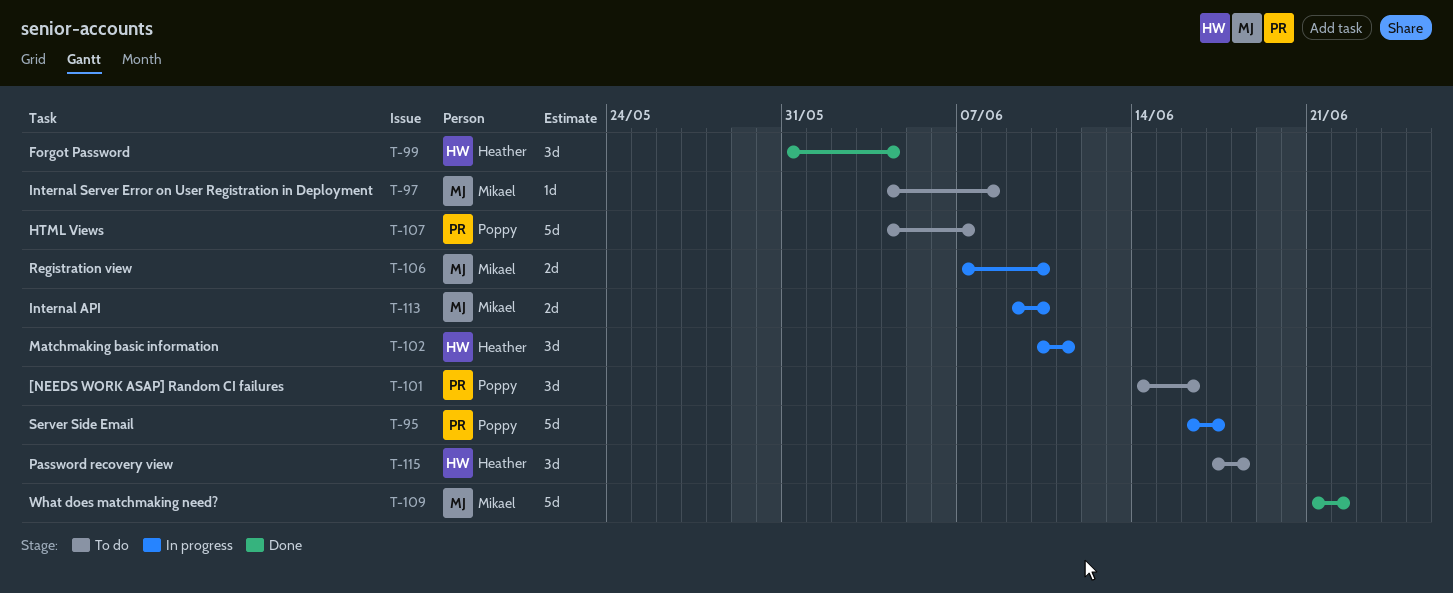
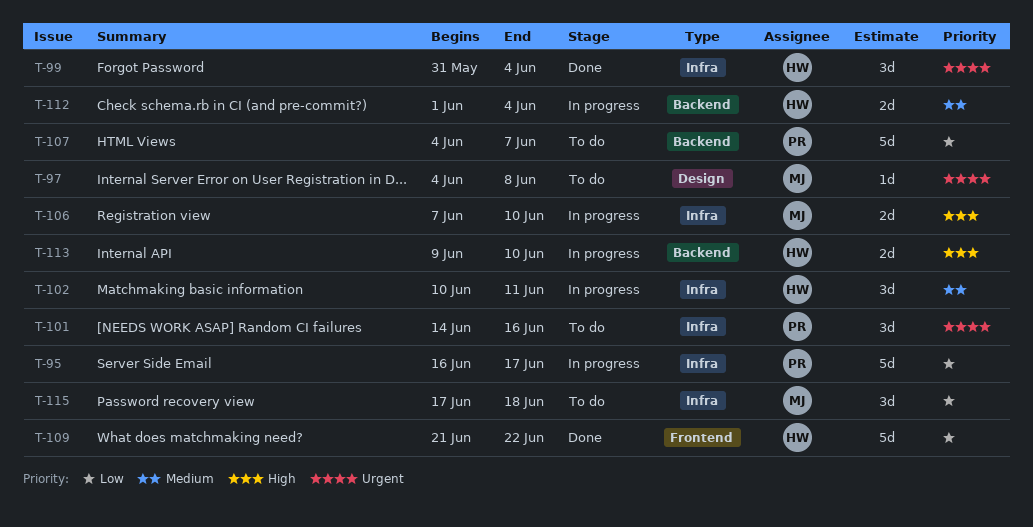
T-109, owner: Mikael -> Heather
T-112: none -> present
T-113, owner: Mikael -> Heather
T-115, owner: Heather -> Mikael

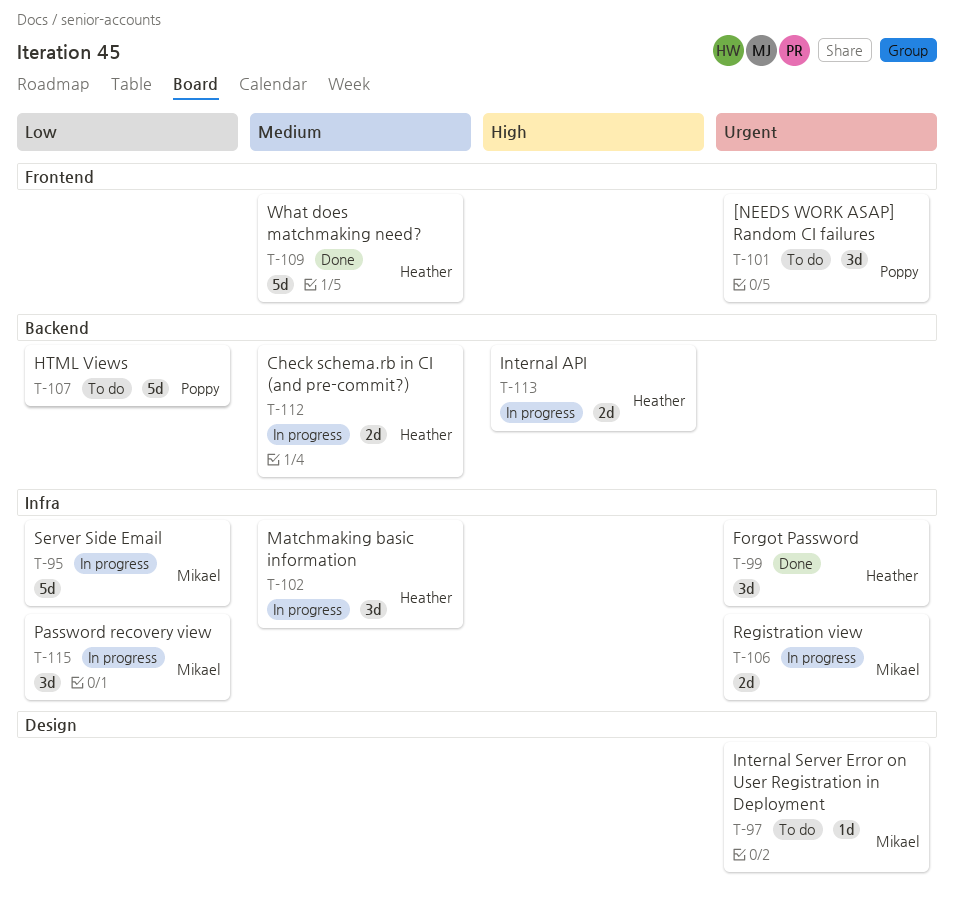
T-95, owner: Poppy -> Mikael
T-101, label: Infra -> Frontend
T-106, priority: High -> Urgent
T-109, priority: Low -> Medium
T-115, status: To do -> In progress

